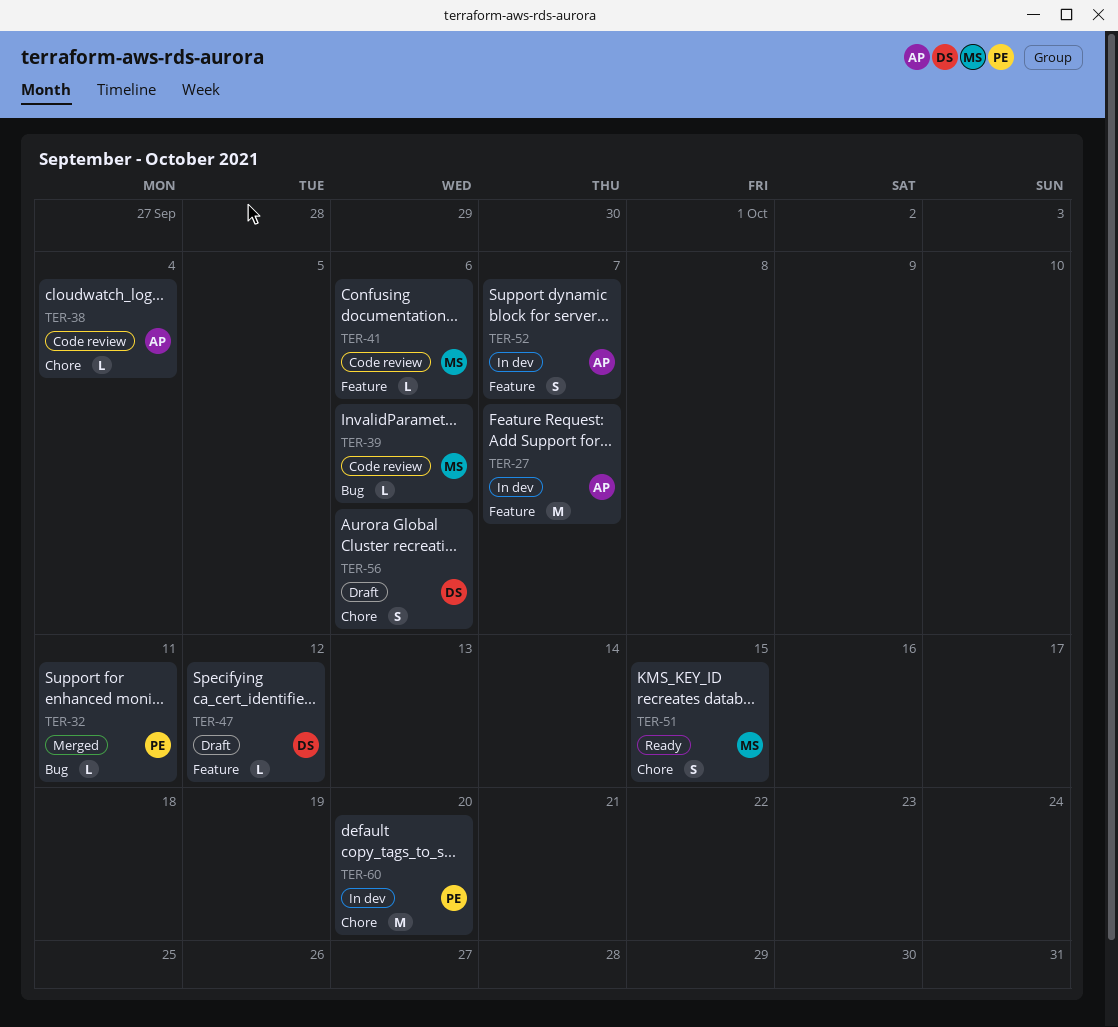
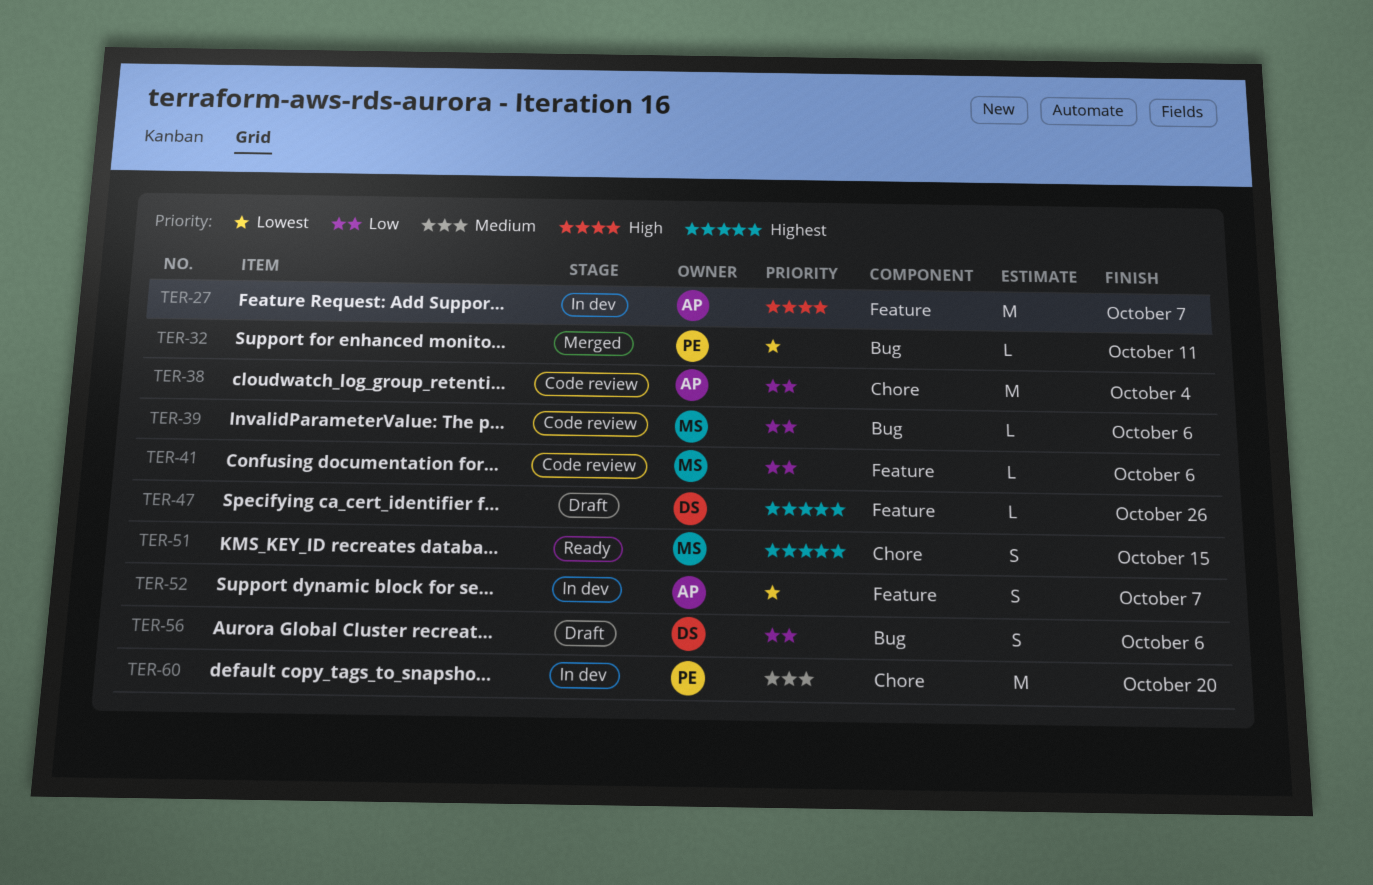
TER-38, estimate: L -> M
TER-47, due: Oct 12 -> Oct 26
TER-56, label: Chore -> Bug

